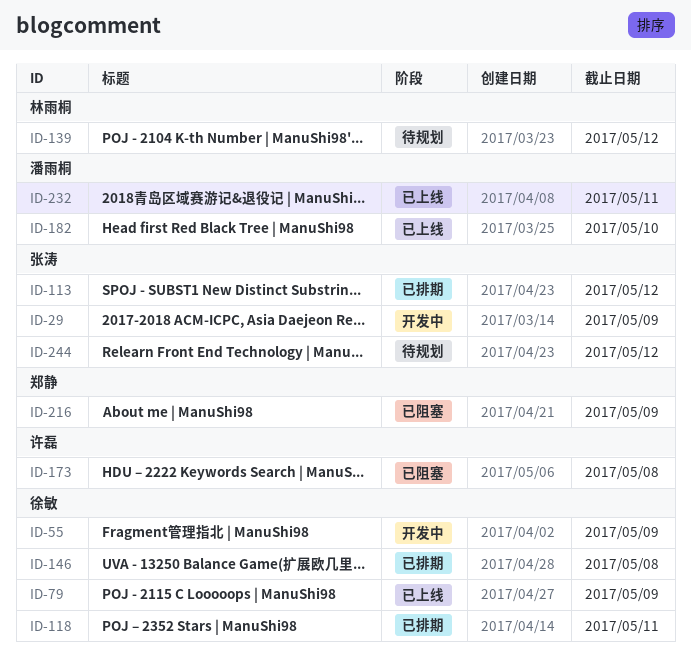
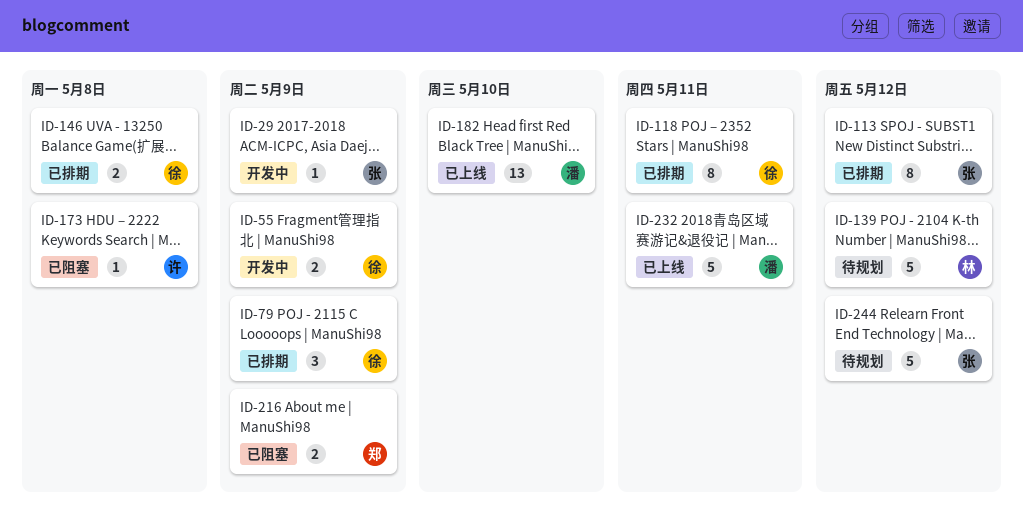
ID-79, status: 已上线 -> 已排期

